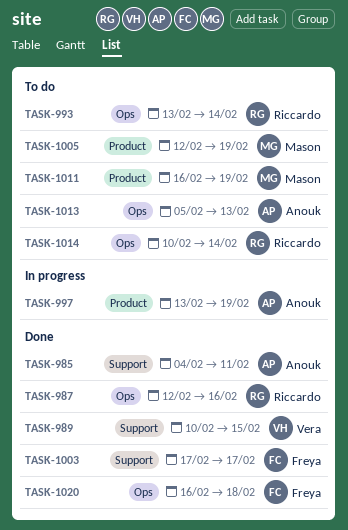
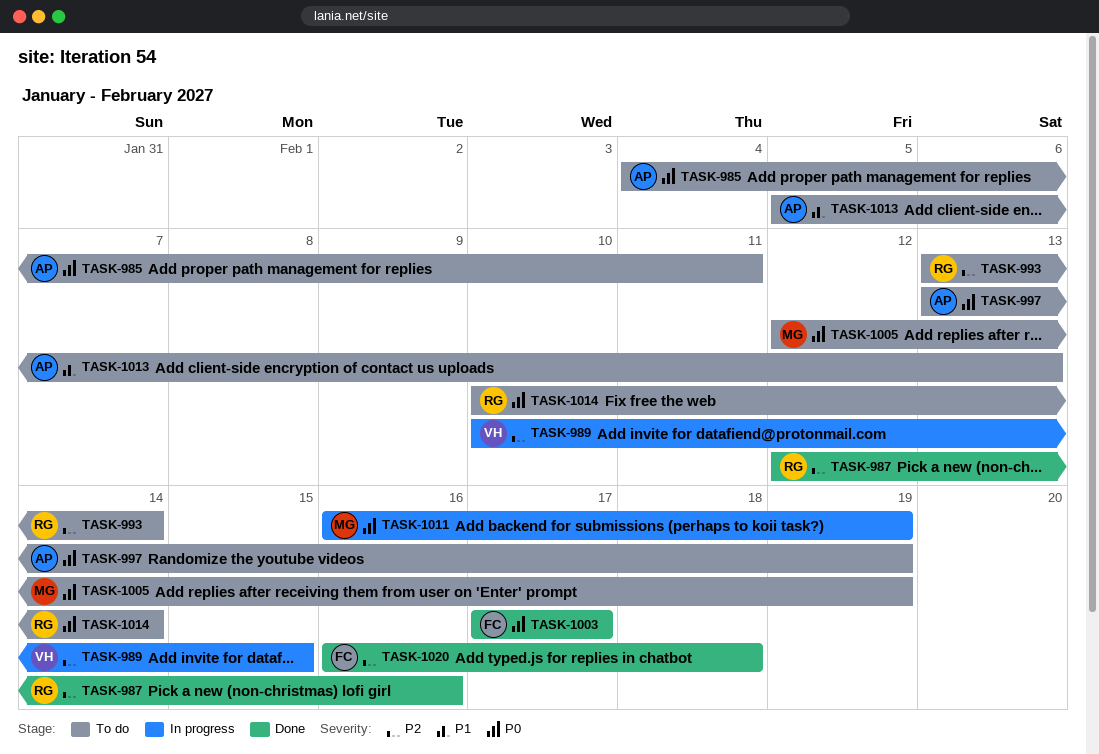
TASK-985, status: Done -> To do
TASK-989, status: Done -> In progress
TASK-997, status: In progress -> To do
TASK-1011, status: To do -> In progress

